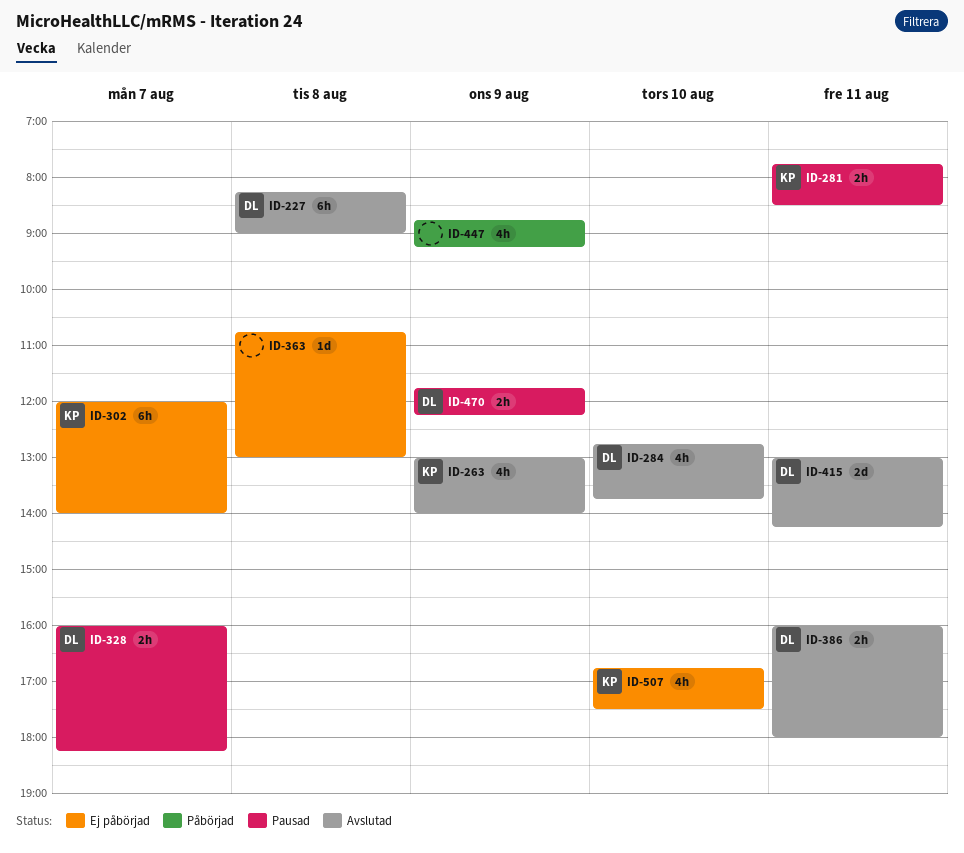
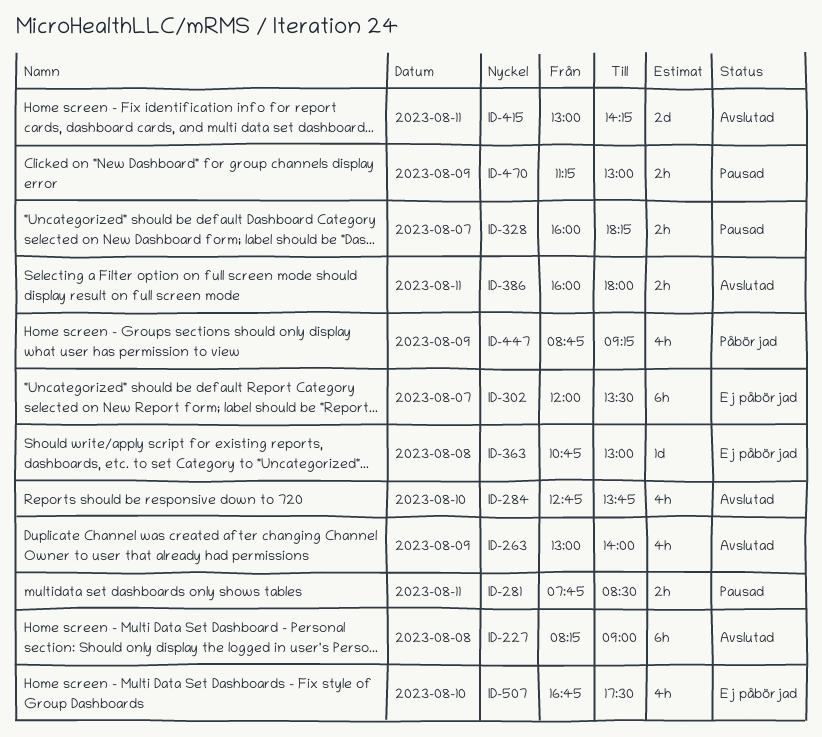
ID-302, ends: 14:00 -> 13:30
ID-470, begins: 11:45 -> 11:15
ID-470, ends: 12:15 -> 13:00

